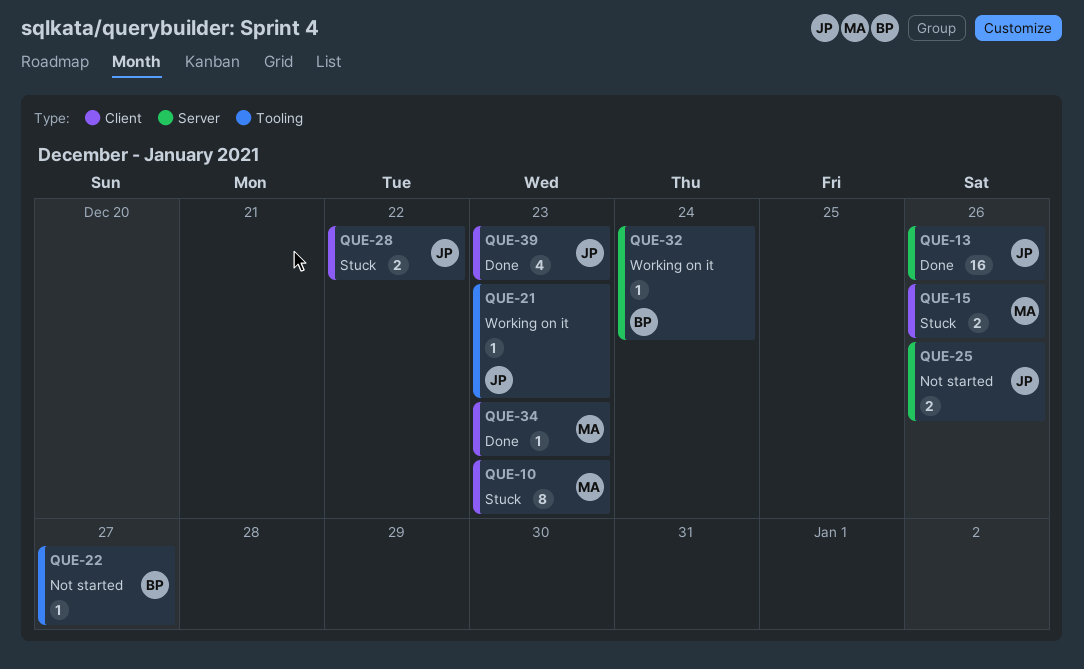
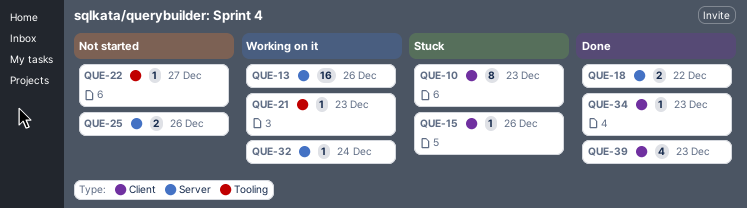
QUE-13, status: Done -> Working on it
QUE-15, estimate: 2 -> 1
QUE-18: none -> present
QUE-28: present -> none

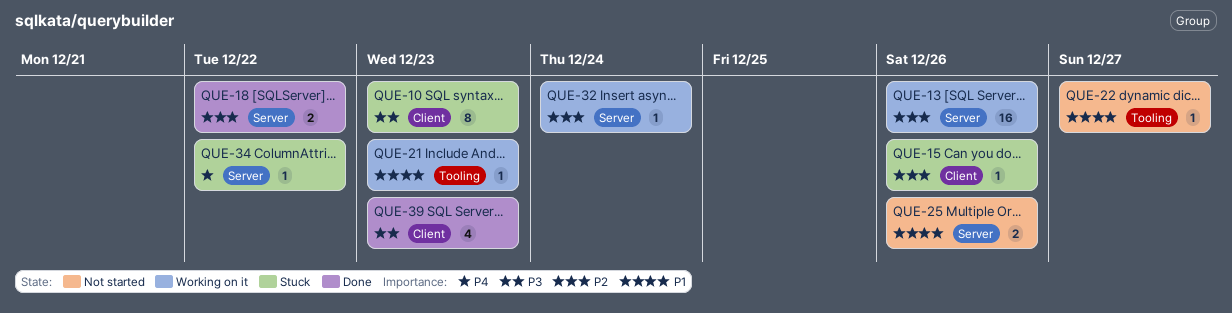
QUE-34, status: Done -> Stuck
QUE-34, label: Client -> Server
QUE-34, due: Dec 23 -> Dec 22

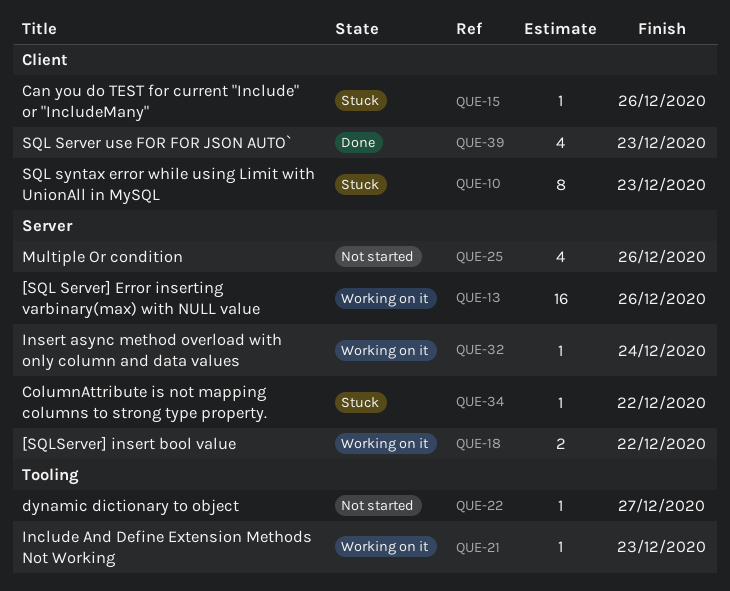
QUE-18, status: Done -> Working on it
QUE-25, estimate: 2 -> 4

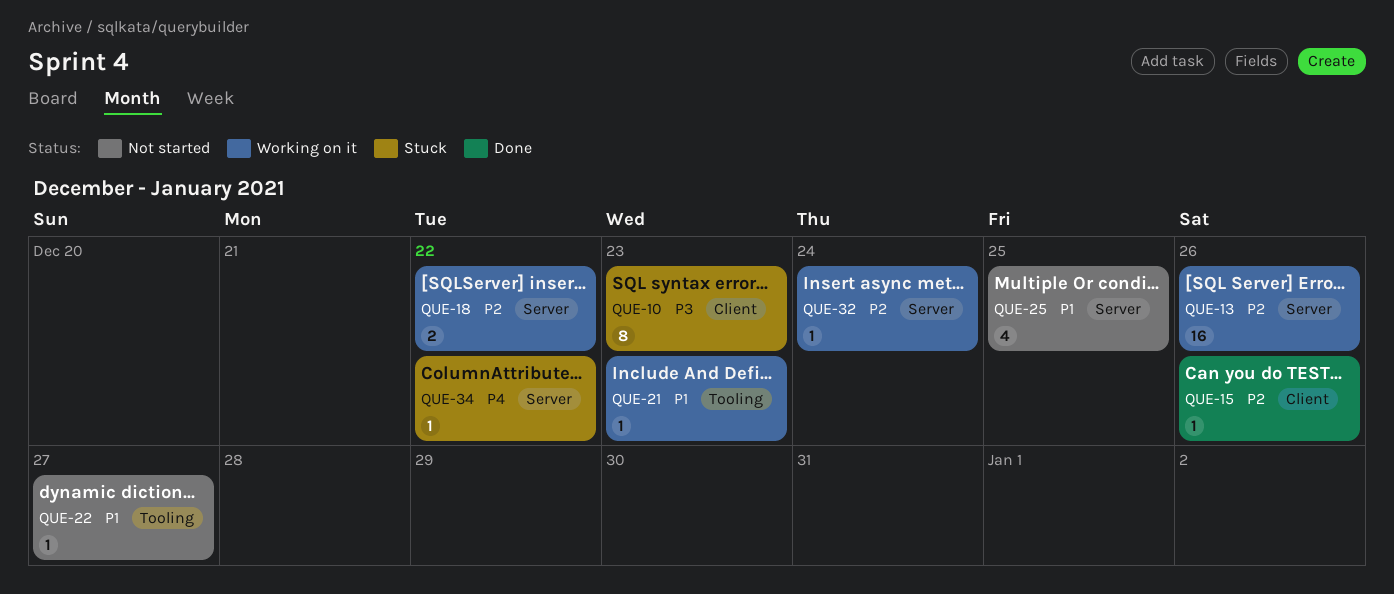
QUE-15, status: Stuck -> Done
QUE-25, due: Dec 26 -> Dec 25
QUE-39: present -> none

